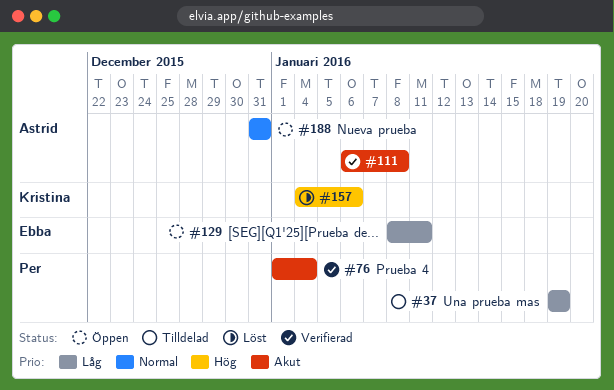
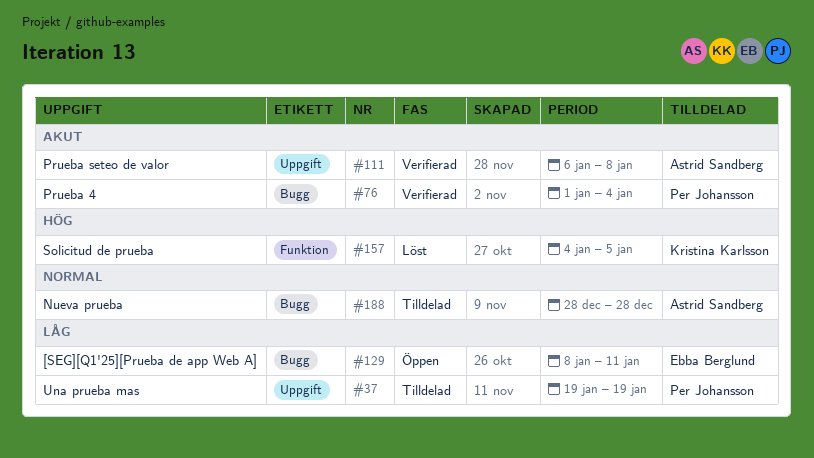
#157, due: Jan 6 -> Jan 5
#188, status: Öppen -> Tilldelad
#188, start: Dec 31 -> Dec 28
#188, due: Dec 31 -> Dec 28

